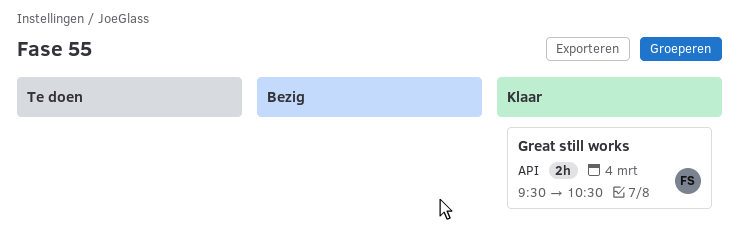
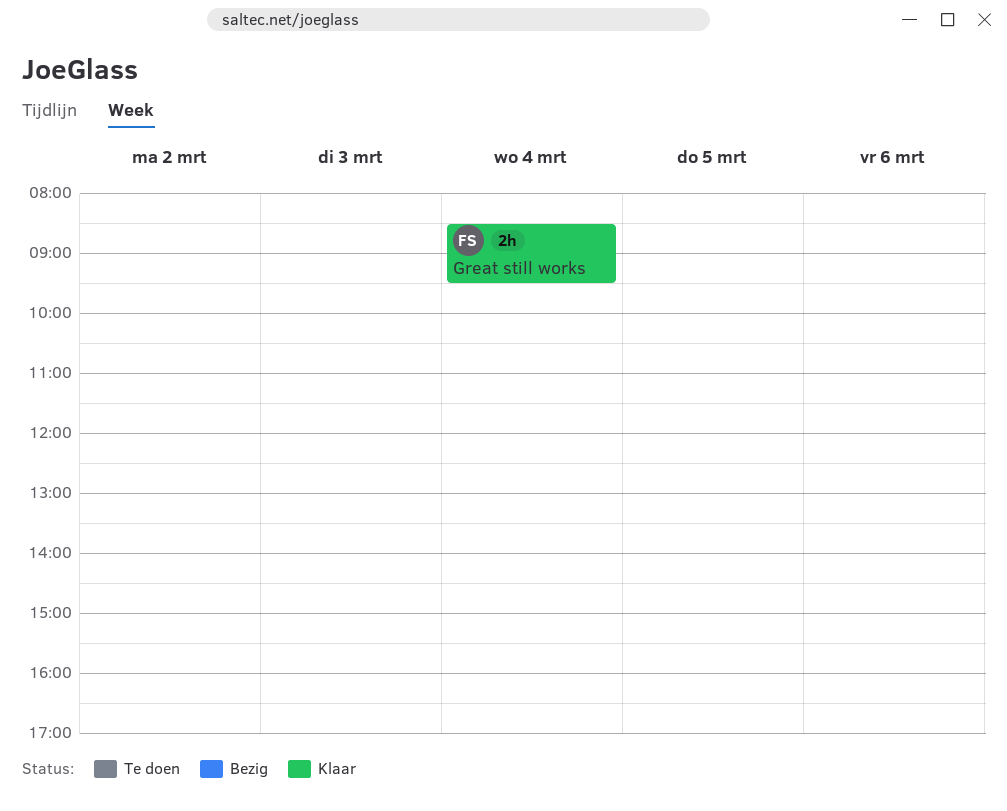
Great still works, begins: 09:30 -> 08:30
Great still works, ends: 10:30 -> 09:30

